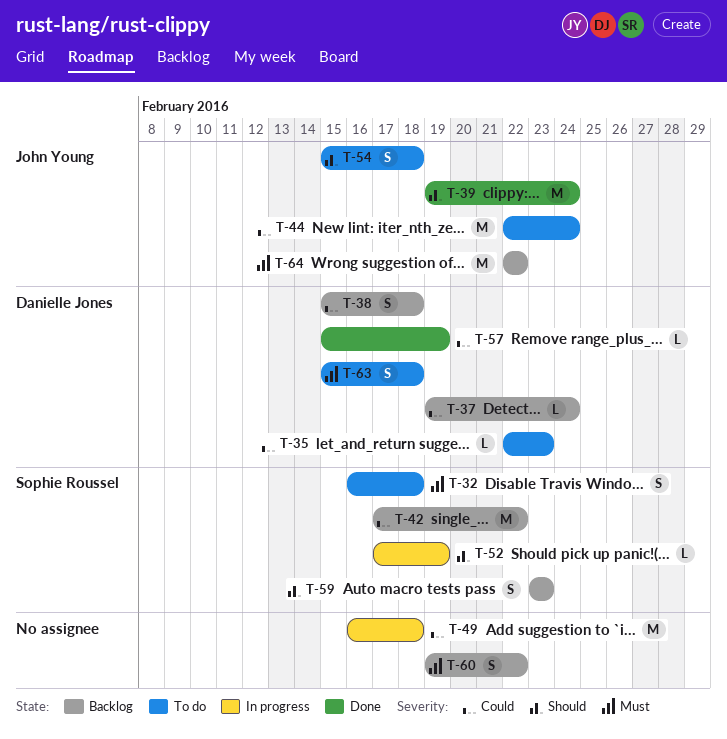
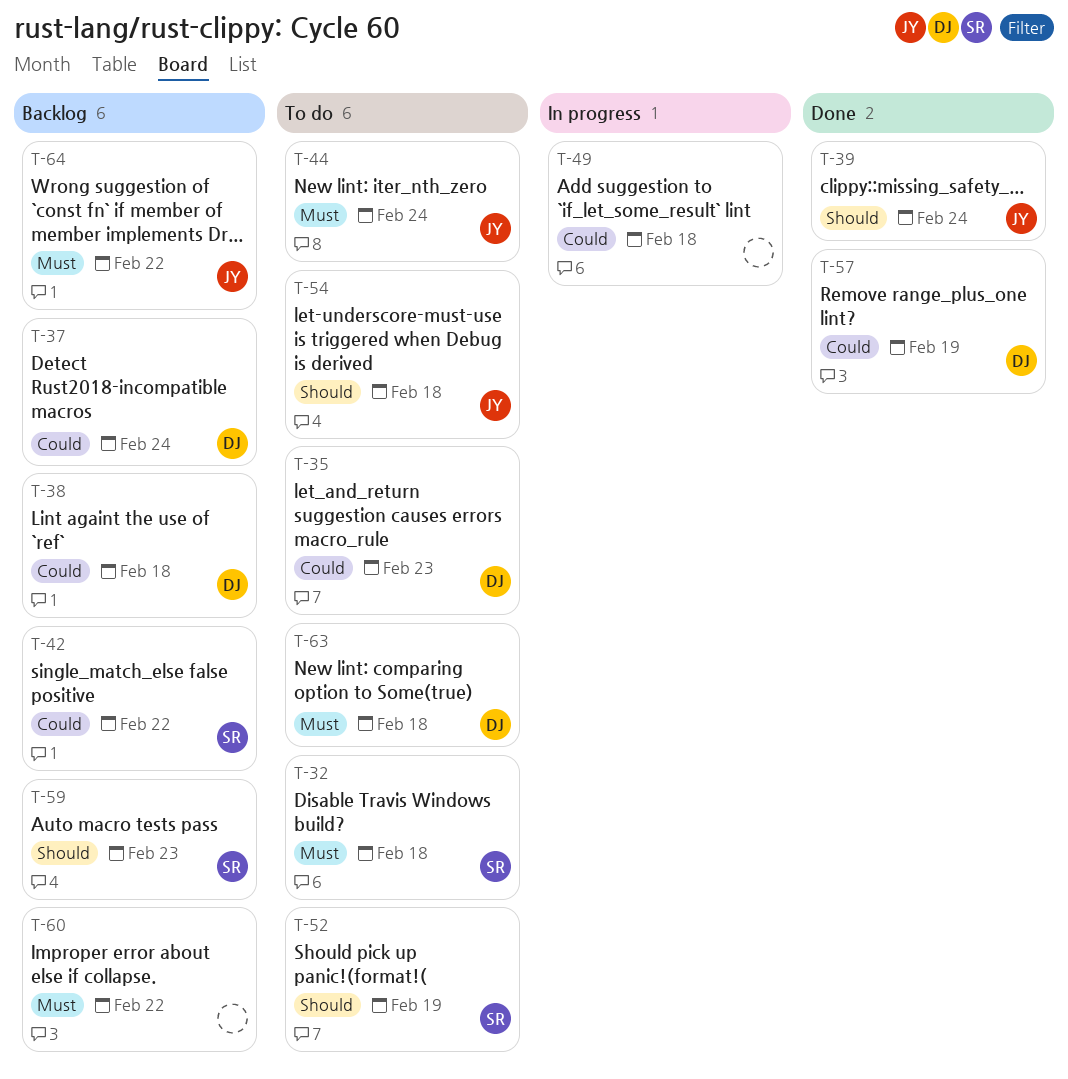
T-44, priority: Could -> Must
T-52, status: In progress -> To do

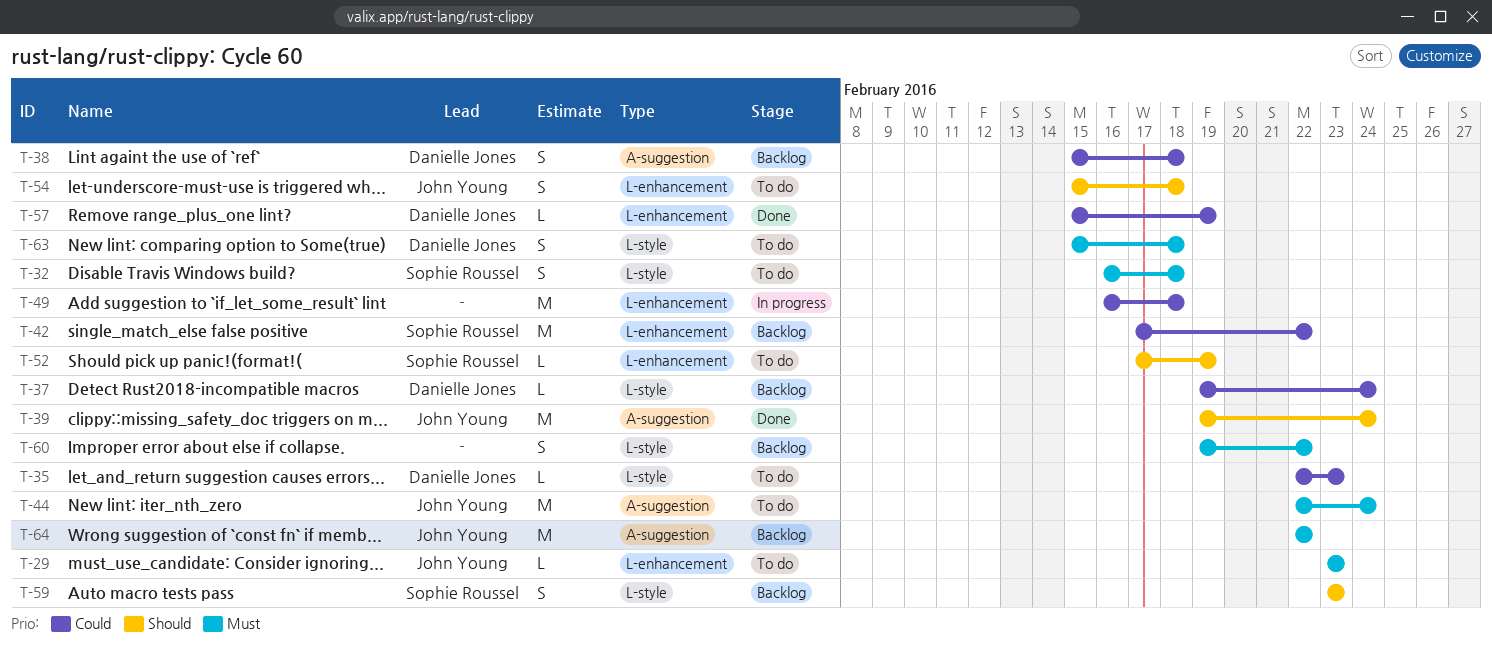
T-29: none -> present

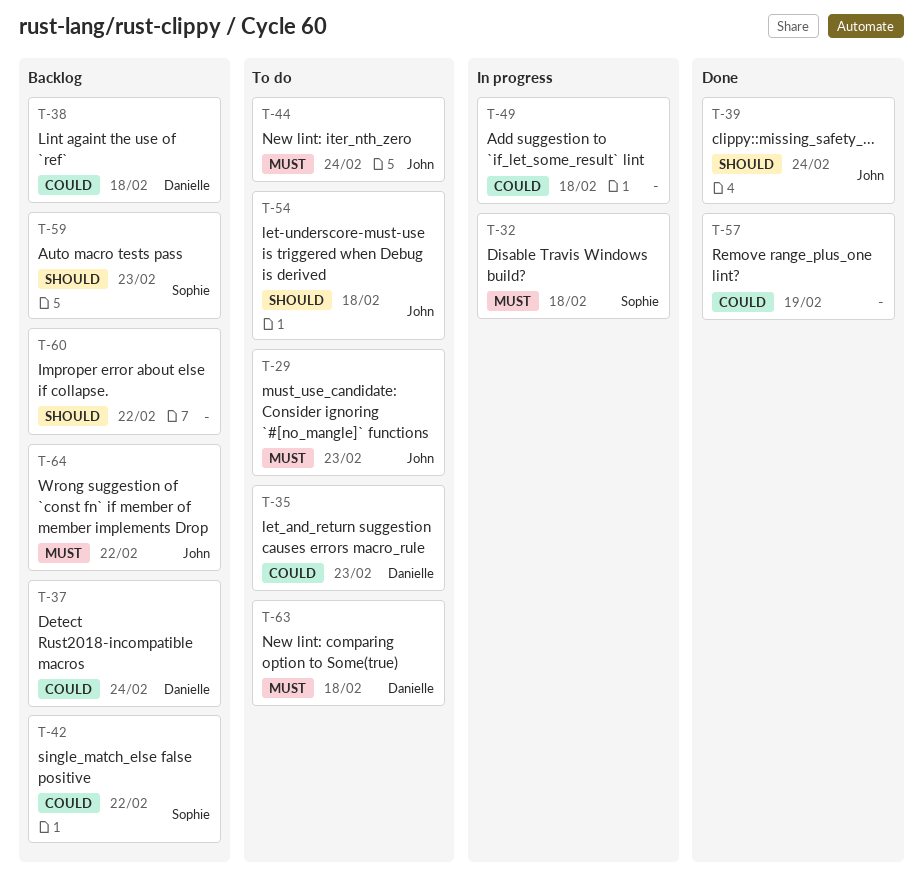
T-32, status: To do -> In progress
T-52: present -> none
T-57, owner: Danielle Jones -> none
T-60, priority: Must -> Should

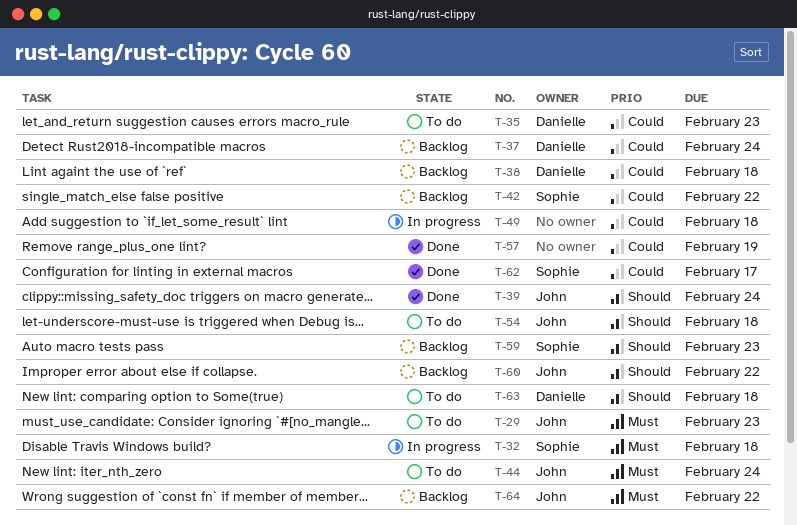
T-60, owner: none -> John
T-62: none -> present
T-63, priority: Must -> Should

